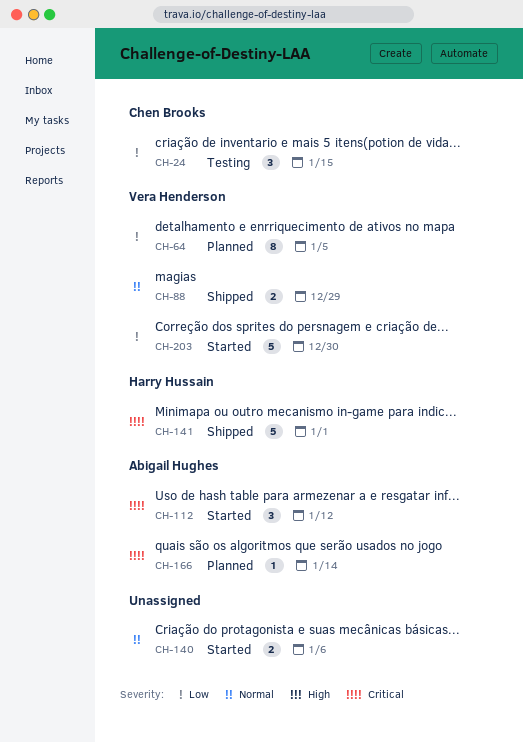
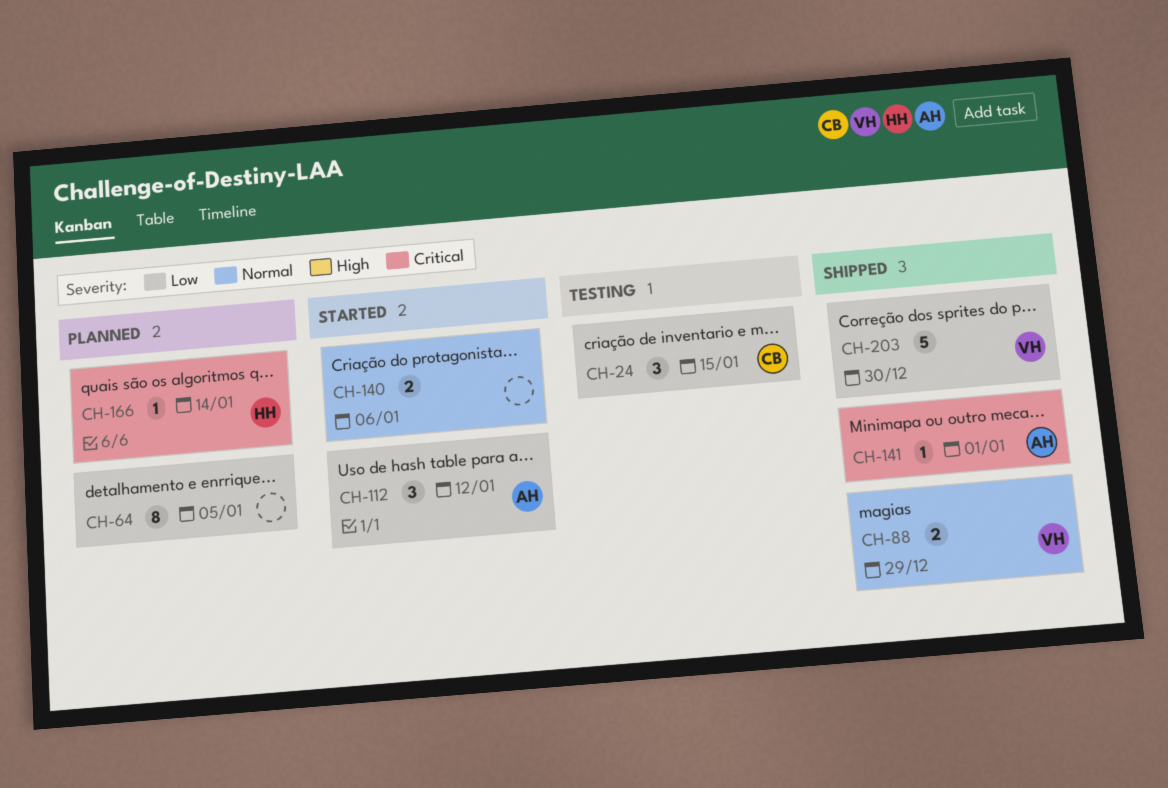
CH-64, owner: Vera Henderson -> none
CH-112, priority: Critical -> Low
CH-141, owner: Harry Hussain -> Abigail Hughes
CH-141, estimate: 5 -> 1
CH-166, owner: Abigail Hughes -> Harry Hussain
CH-203, status: Started -> Shipped

